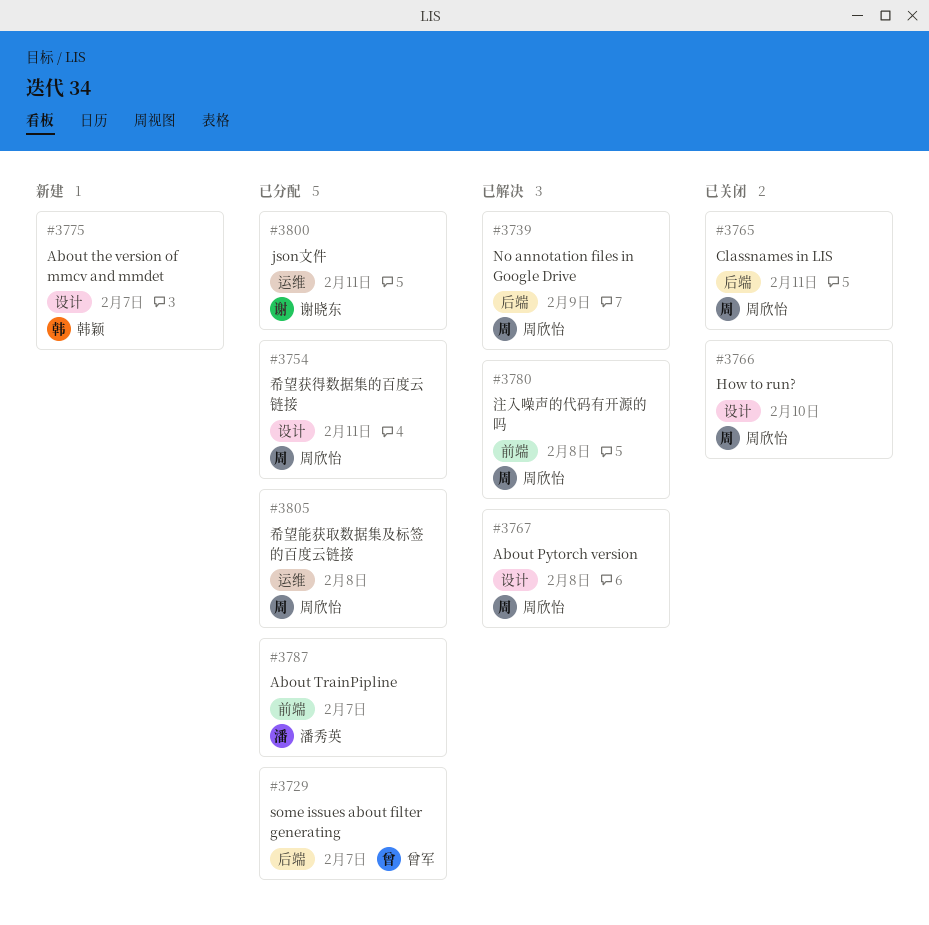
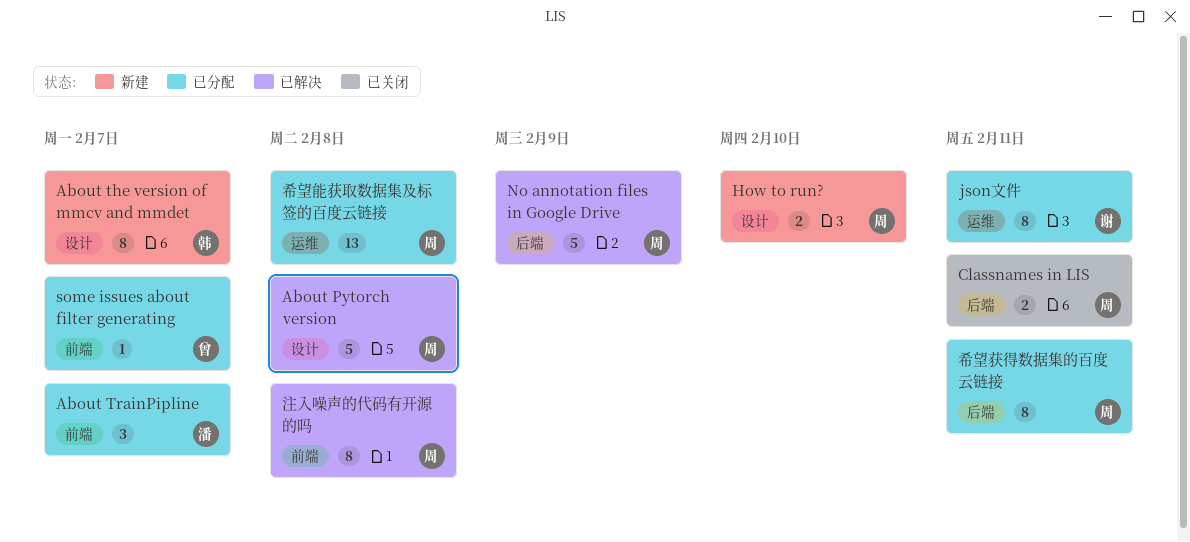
How to run?, status: 已关闭 -> 新建
some issues about filter generating, label: 后端 -> 前端
希望获得数据集的百度云链接, label: 设计 -> 后端

